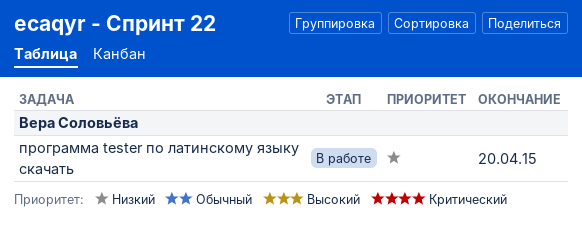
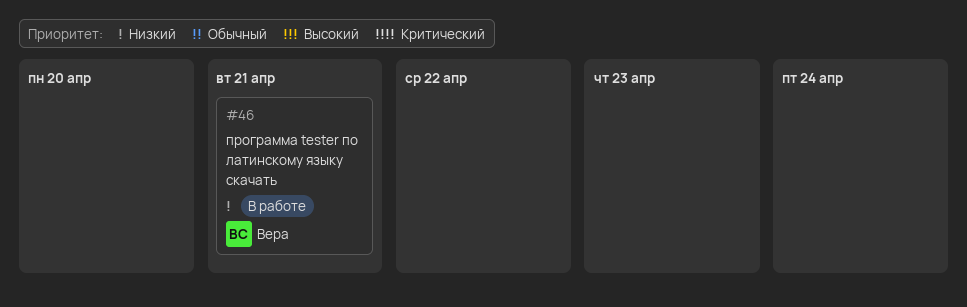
программа tester по латинскому языку скачать, due: Apr 20 -> Apr 21

